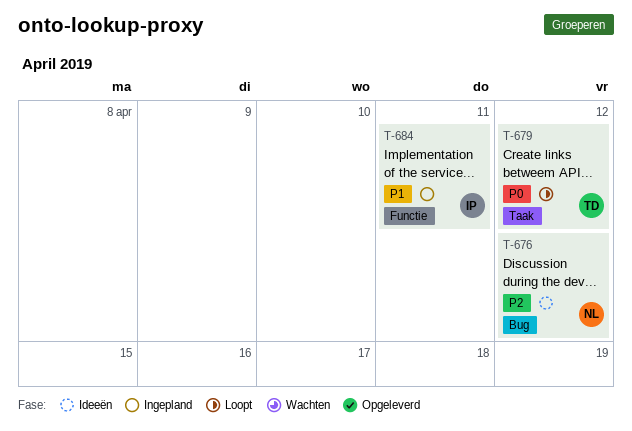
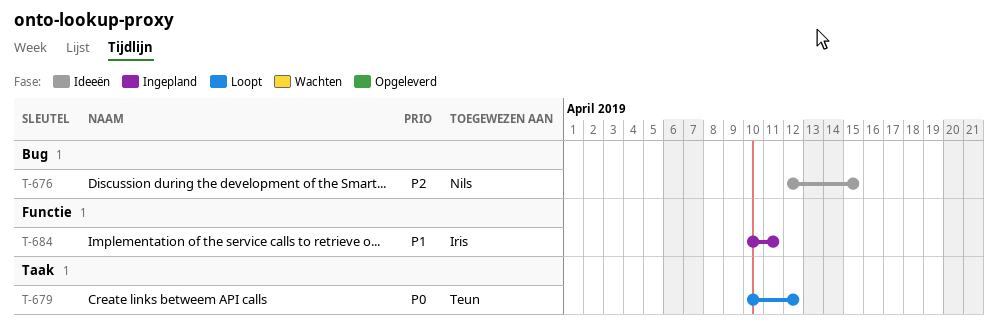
T-676, due: Apr 12 -> Apr 15

